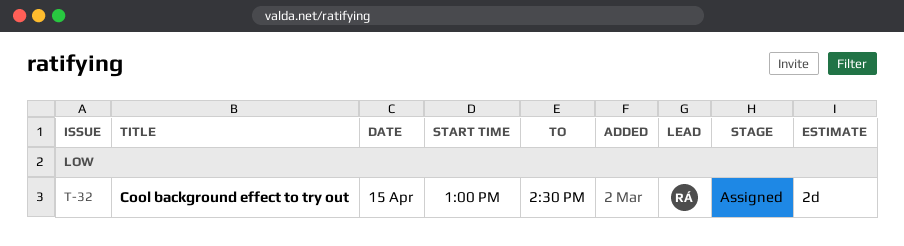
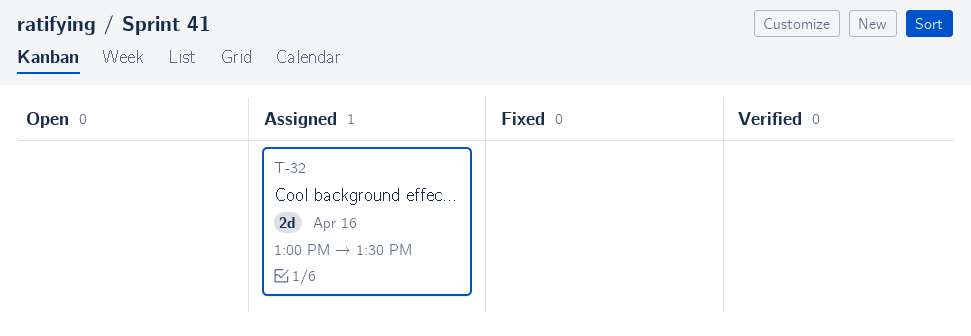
T-32, day: Apr 15 -> Apr 16
T-32, ends: 14:30 -> 13:30

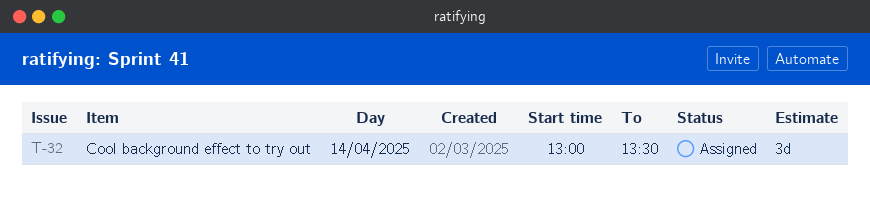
T-32, estimate: 2d -> 3d
T-32, day: Apr 16 -> Apr 14

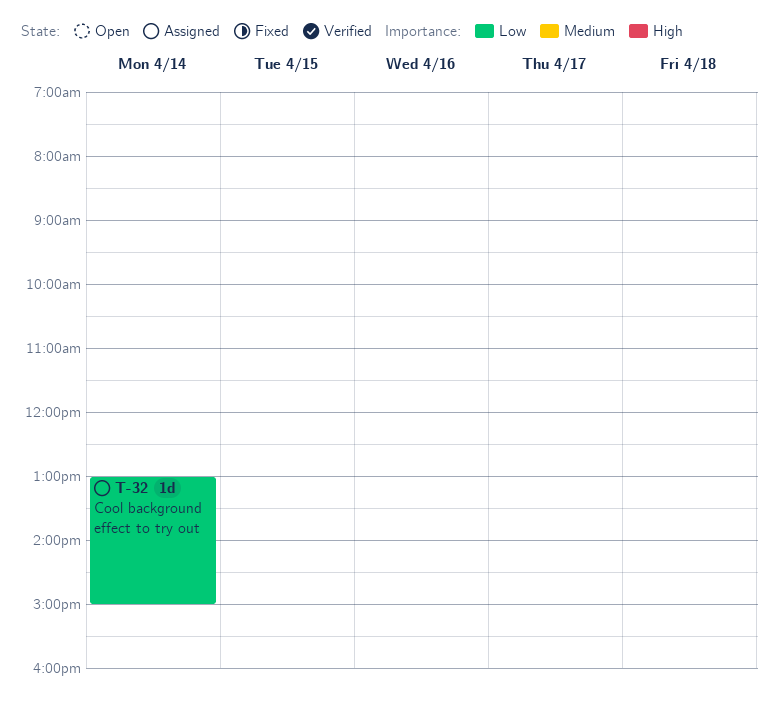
T-32, estimate: 3d -> 1d
T-32, ends: 13:30 -> 15:00

